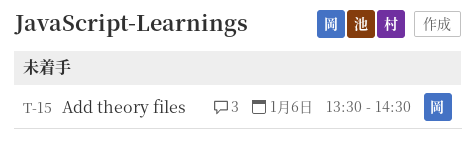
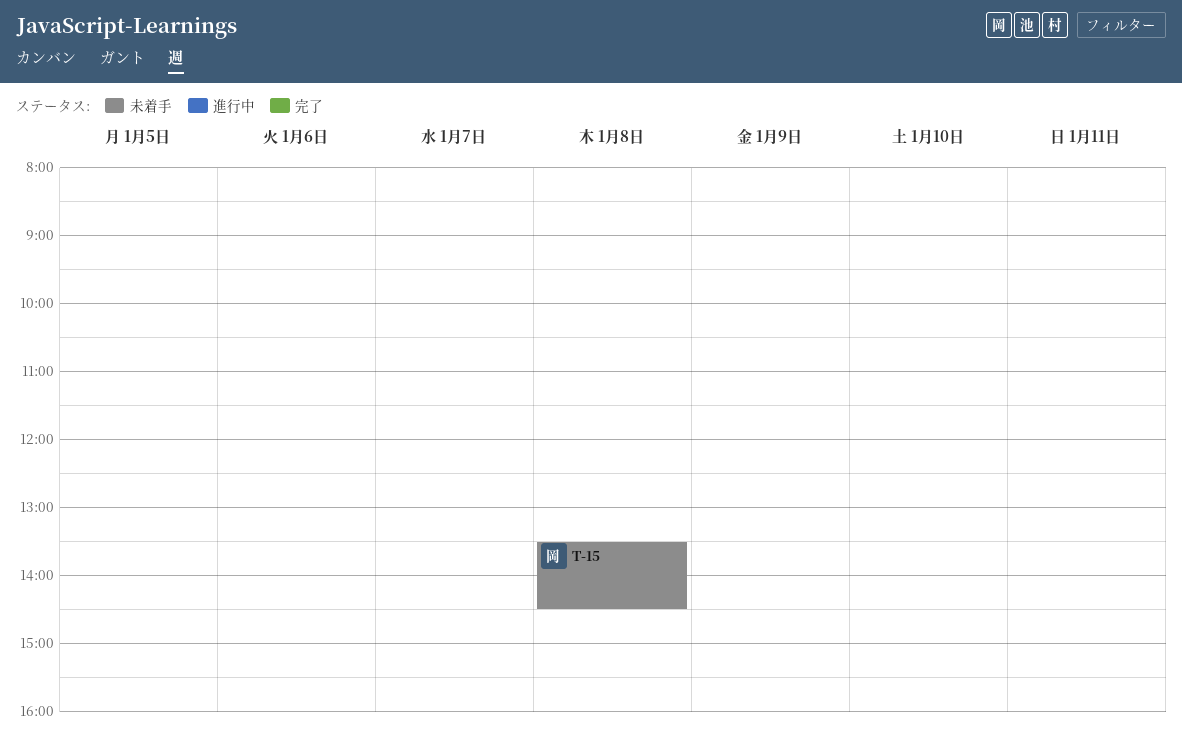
T-15, day: Jan 6 -> Jan 8

